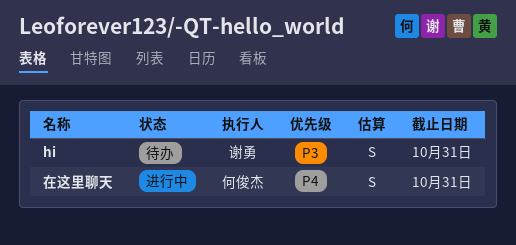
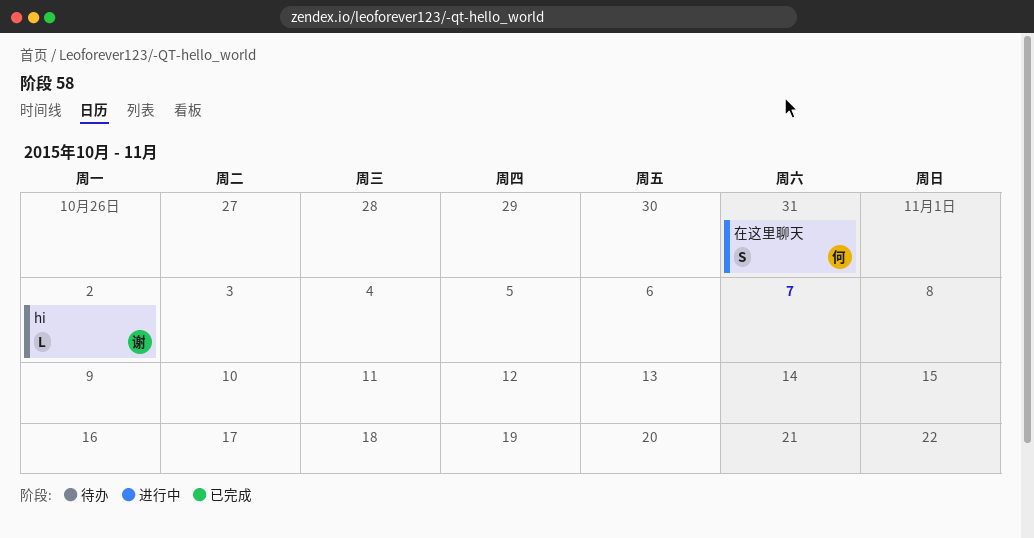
hi, estimate: S -> L
hi, due: Oct 31 -> Nov 2

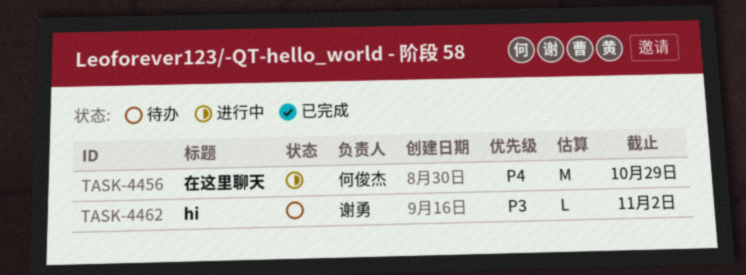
在这里聊天, estimate: S -> M
在这里聊天, due: Oct 31 -> Oct 29

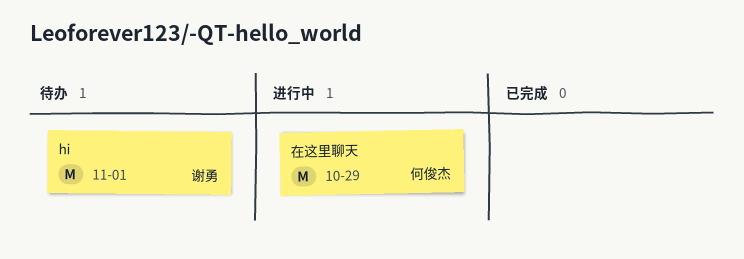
hi, estimate: L -> M
hi, due: Nov 2 -> Nov 1

